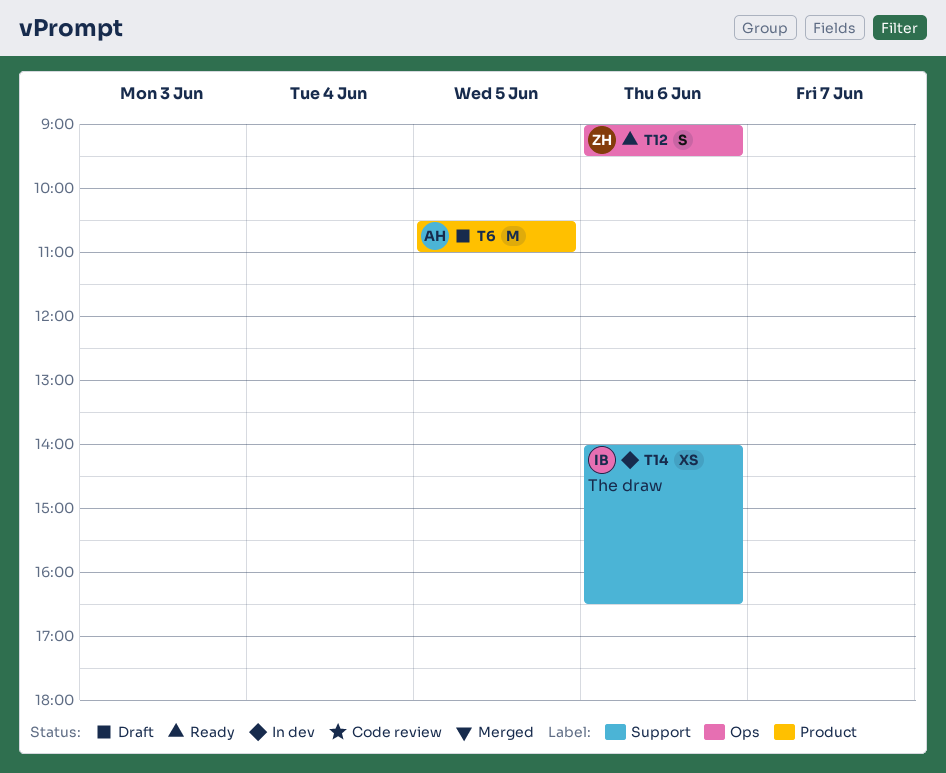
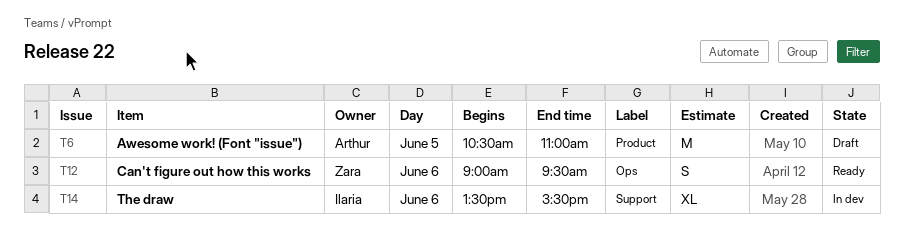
T14, estimate: XS -> XL
T14, begins: 14:00 -> 13:30
T14, ends: 16:30 -> 15:30

